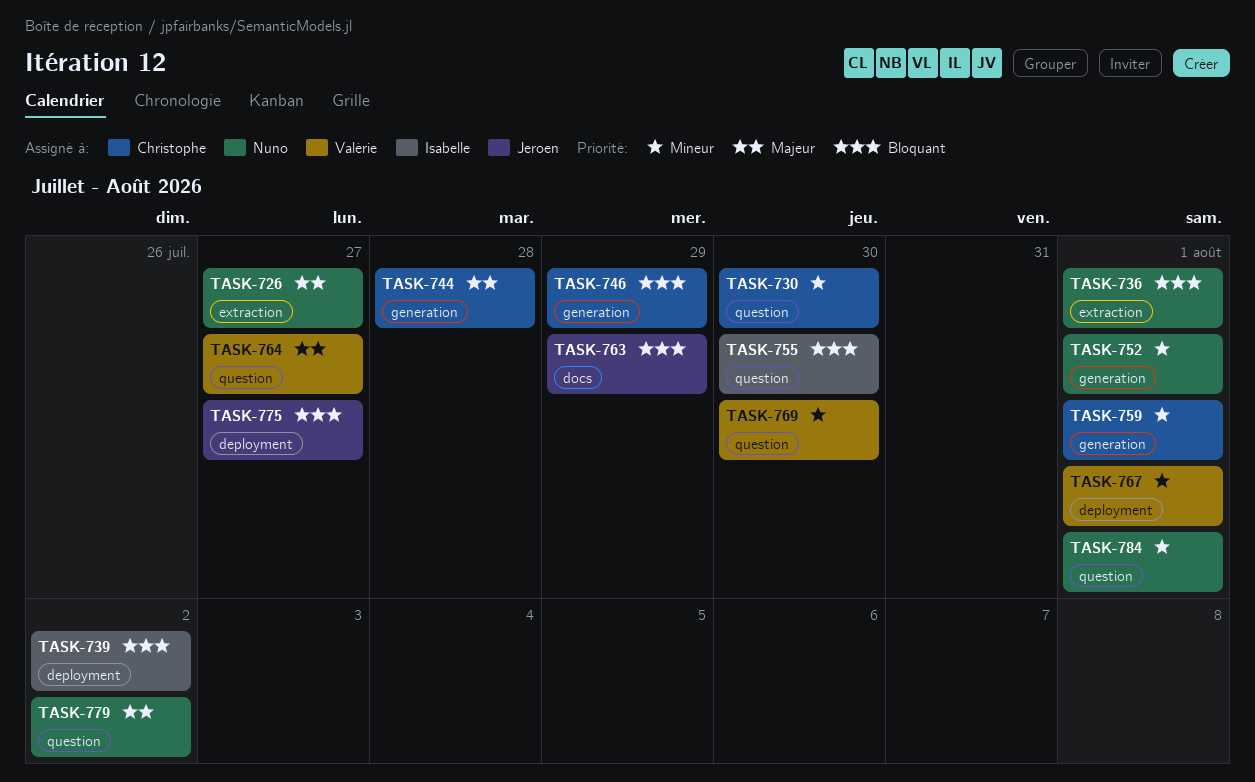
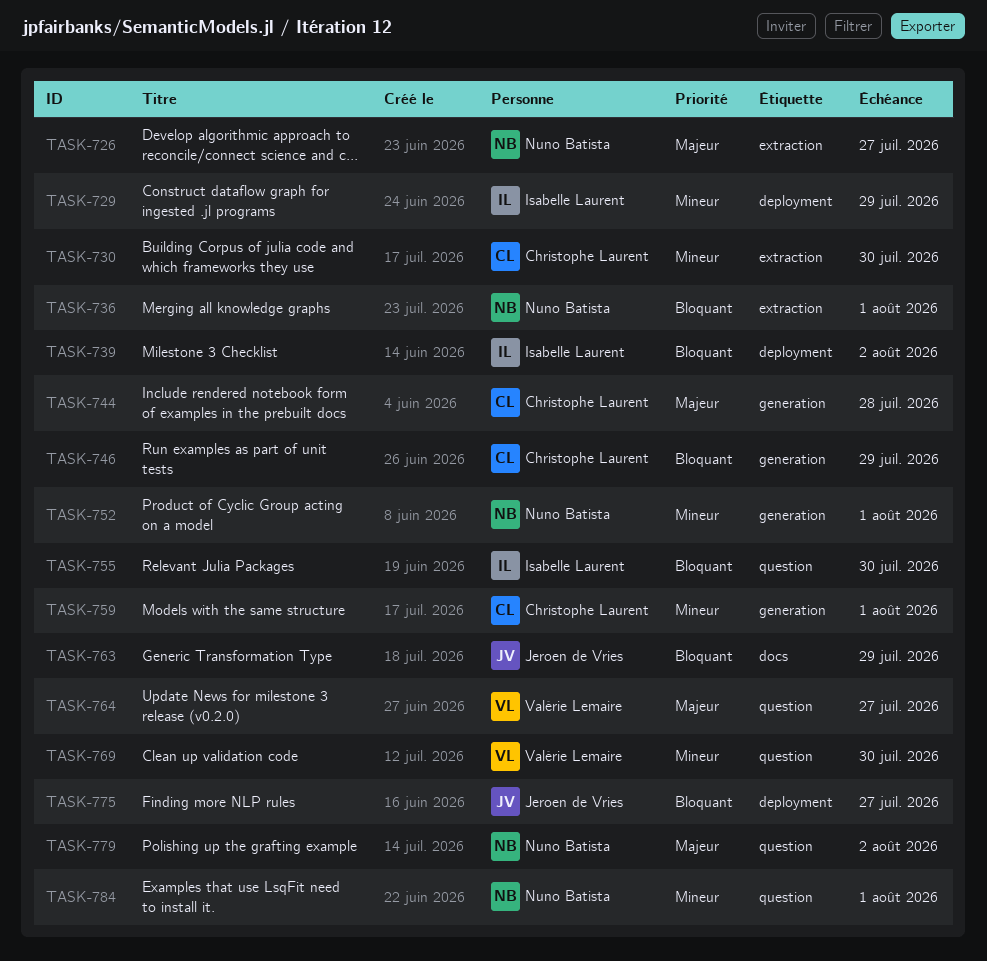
TASK-729: none -> present
TASK-730, label: question -> extraction
TASK-767: present -> none

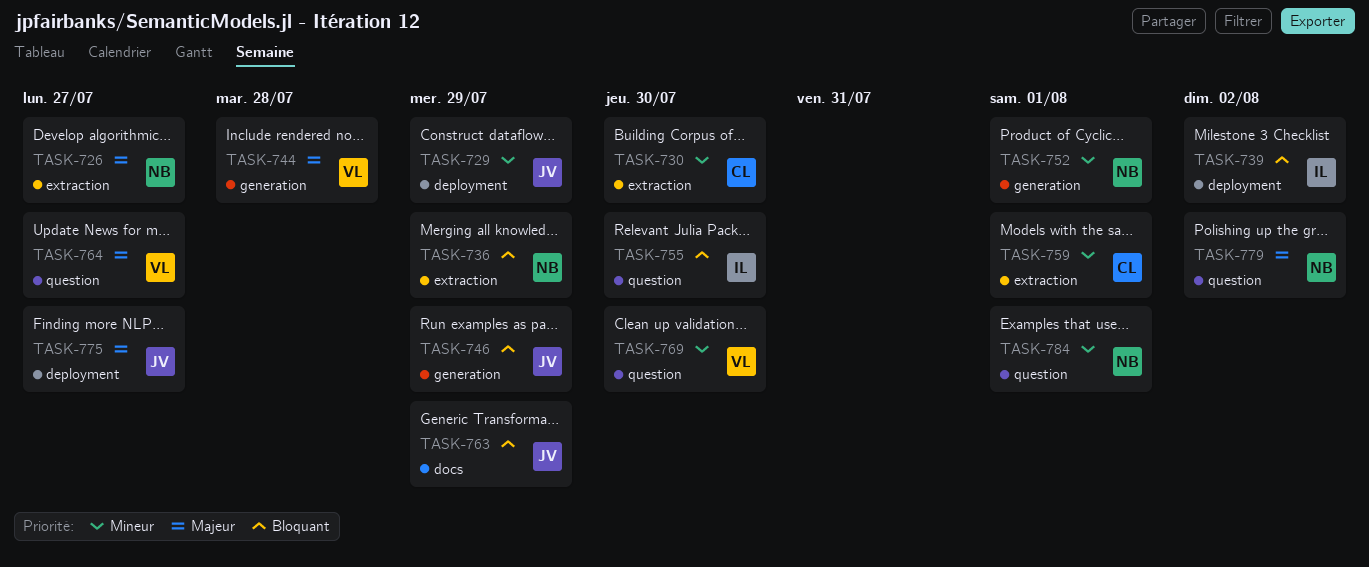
TASK-729, owner: Isabelle Laurent -> Jeroen de Vries
TASK-736, due: Aug 1 -> Jul 29
TASK-744, owner: Christophe Laurent -> Valérie Lemaire
TASK-746, owner: Christophe Laurent -> Jeroen de Vries
TASK-759, label: generation -> extraction
TASK-775, priority: Bloquant -> Majeur

